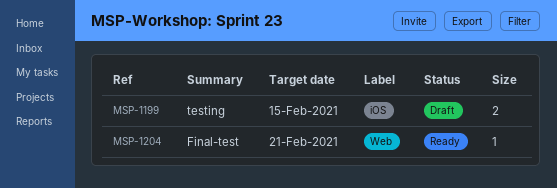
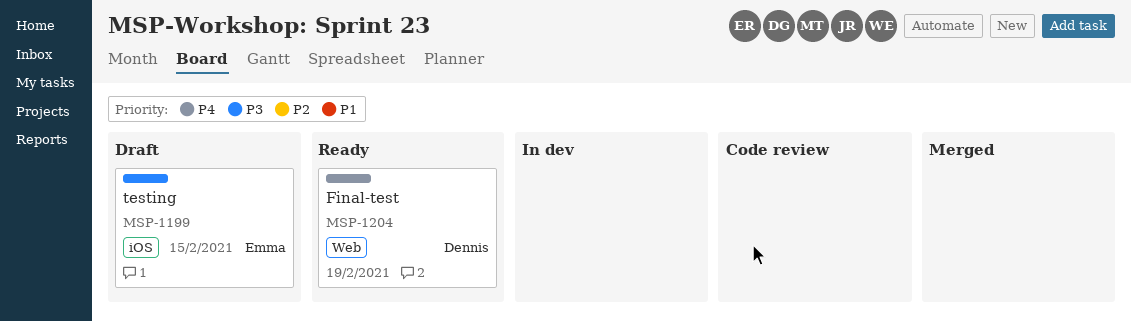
MSP-1204, due: Feb 21 -> Feb 19

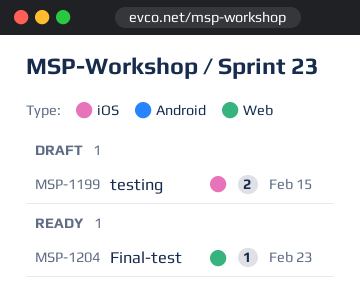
MSP-1204, due: Feb 19 -> Feb 23

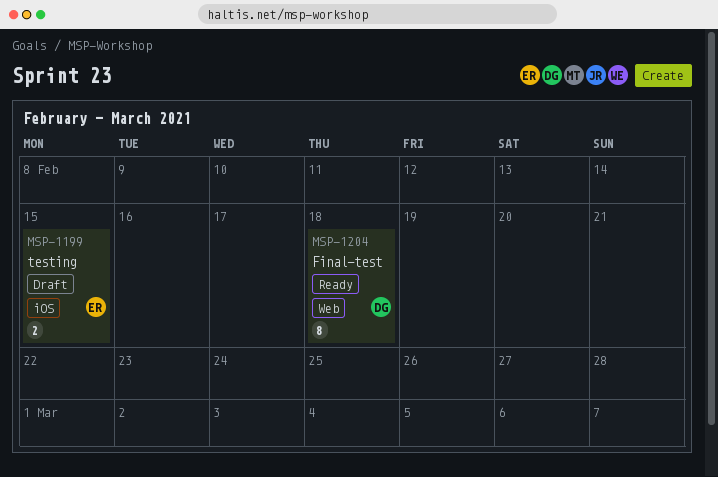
MSP-1204, estimate: 1 -> 8
MSP-1204, due: Feb 23 -> Feb 18

